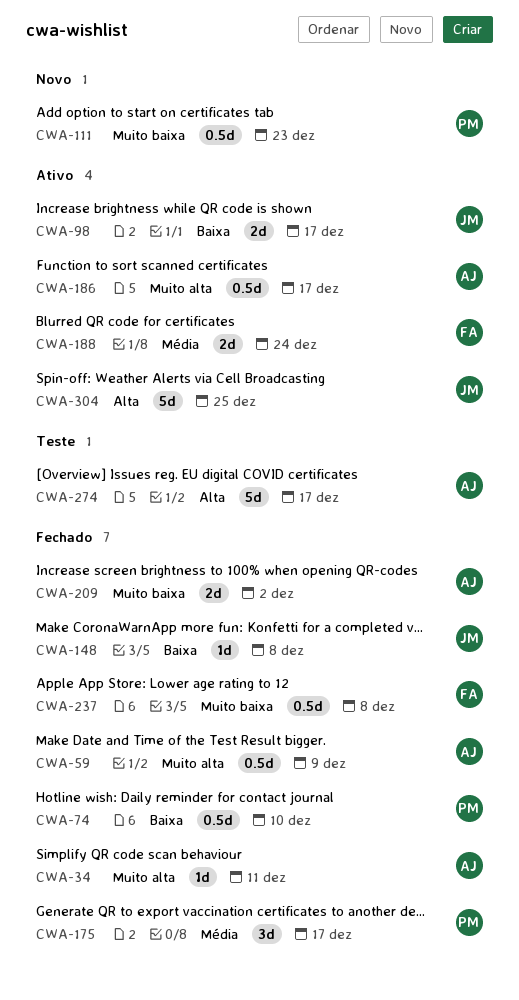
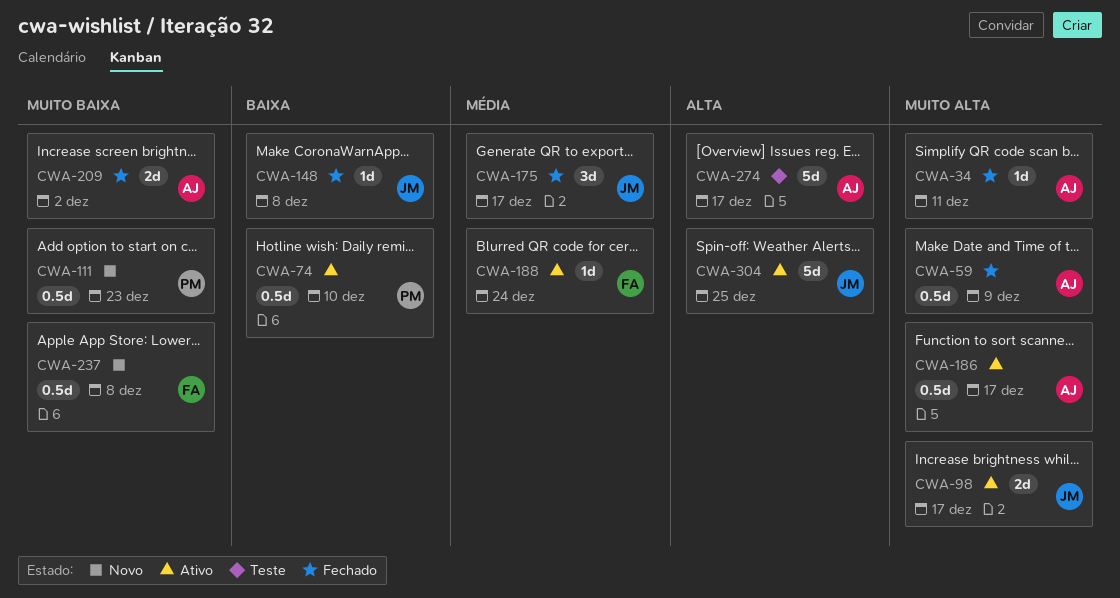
CWA-74, status: Fechado -> Ativo
CWA-98, priority: Baixa -> Muito alta
CWA-175, owner: PM -> JM
CWA-188, estimate: 2d -> 1d
CWA-237, status: Fechado -> Novo

